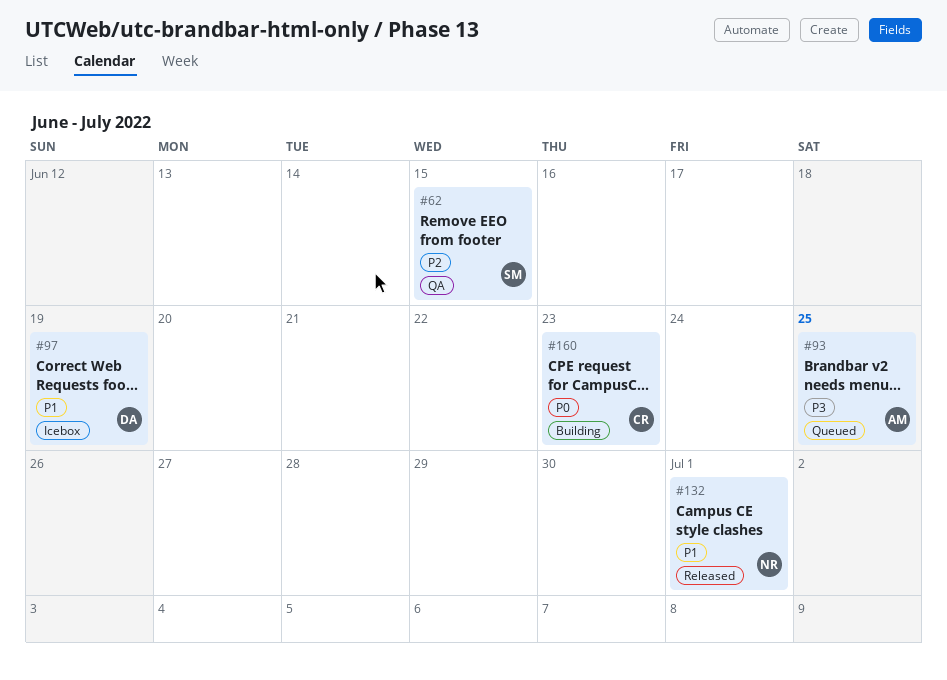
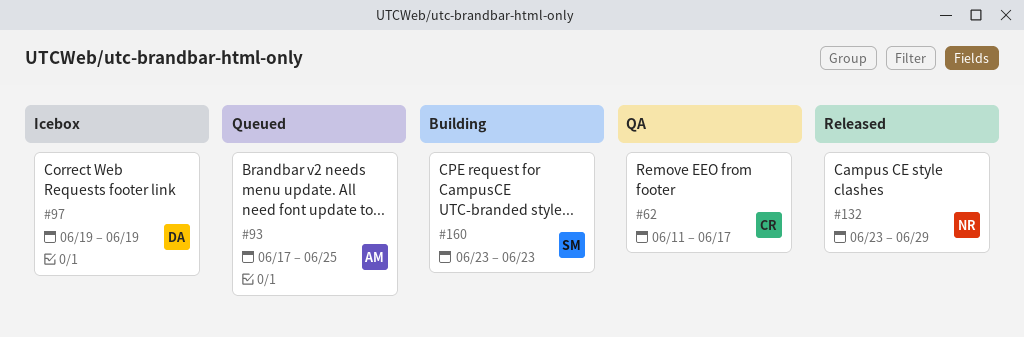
#62, owner: SM -> CR
#62, due: Jun 15 -> Jun 17
#132, due: Jul 1 -> Jun 29
#160, owner: CR -> SM

